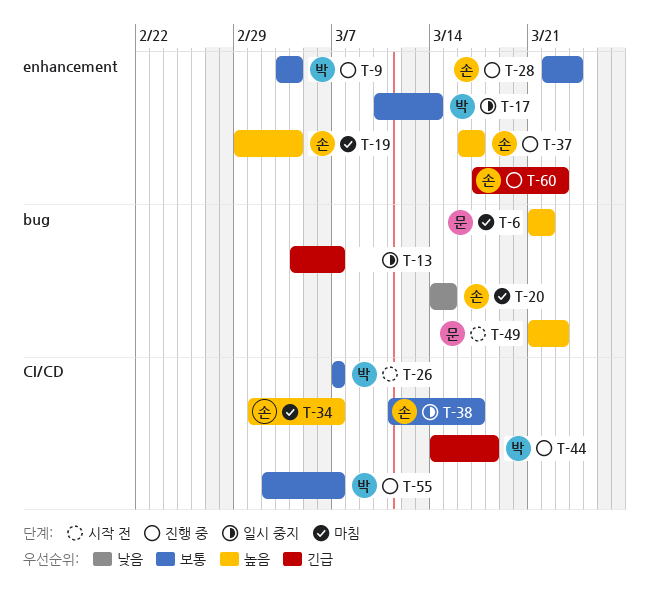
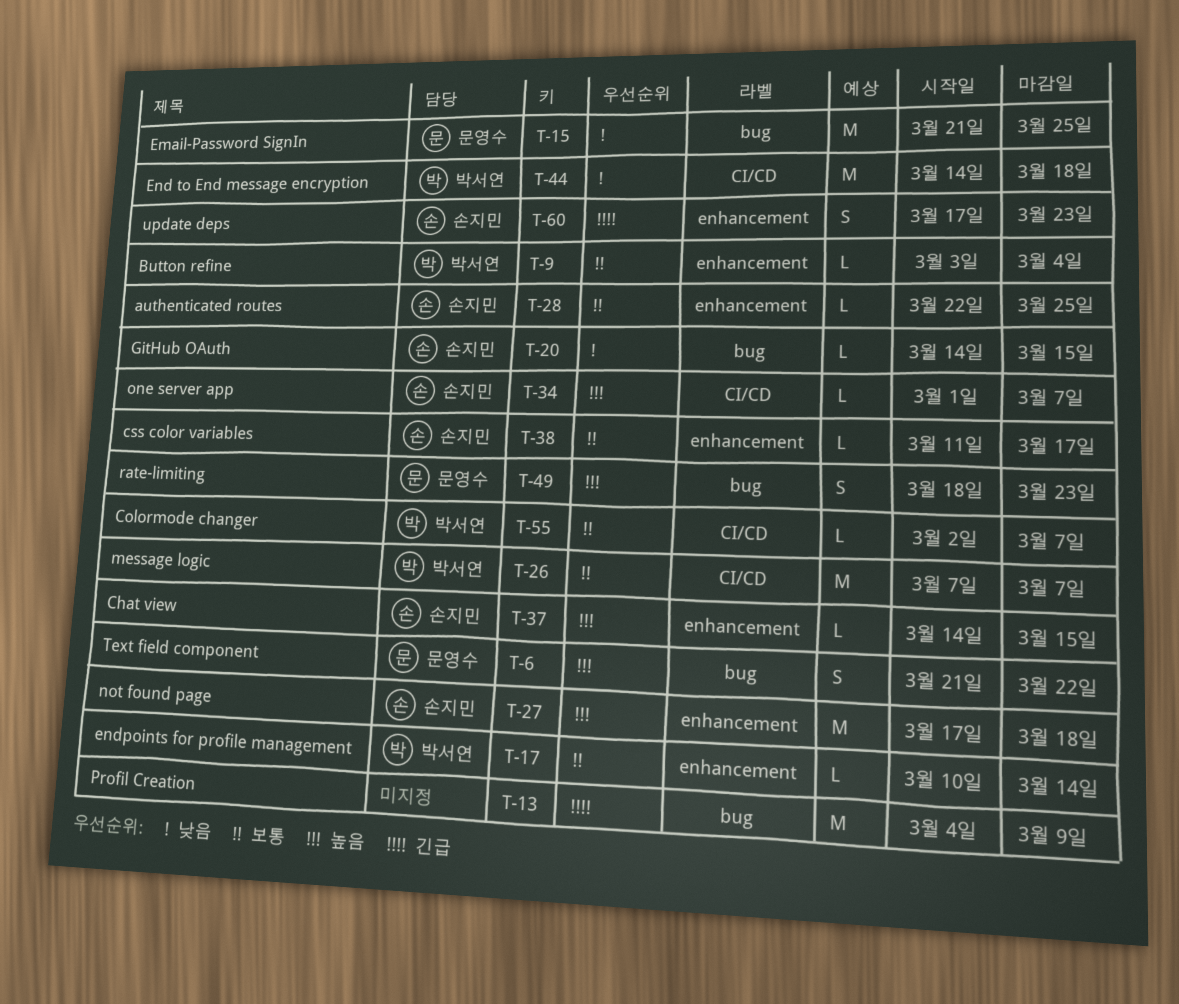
T-13, due: Mar 7 -> Mar 9
T-15: none -> present
T-19: present -> none
T-27: none -> present
T-28, due: Mar 24 -> Mar 25
T-37, start: Mar 16 -> Mar 14
T-37, due: Mar 17 -> Mar 15
T-38, label: CI/CD -> enhancement
T-44, priority: 긴급 -> 낮음
T-49, start: Mar 21 -> Mar 18

